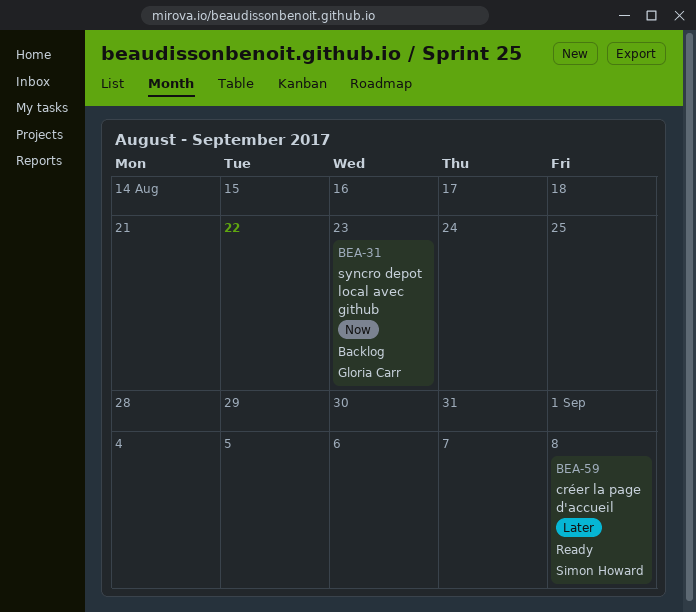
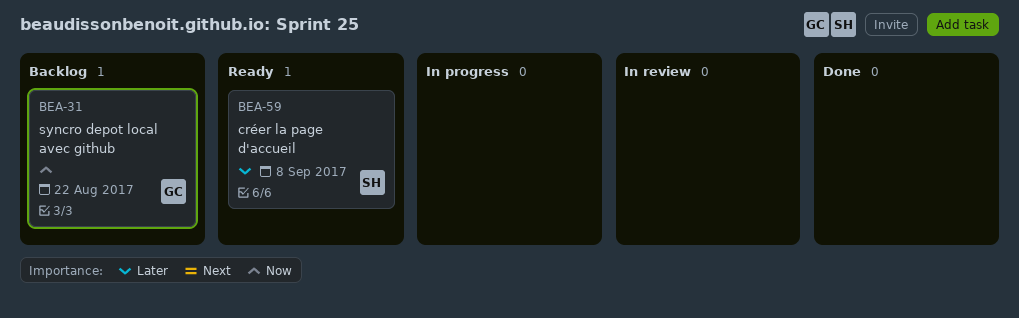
BEA-31, due: Aug 23 -> Aug 22

